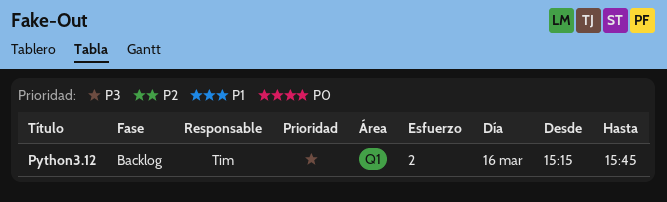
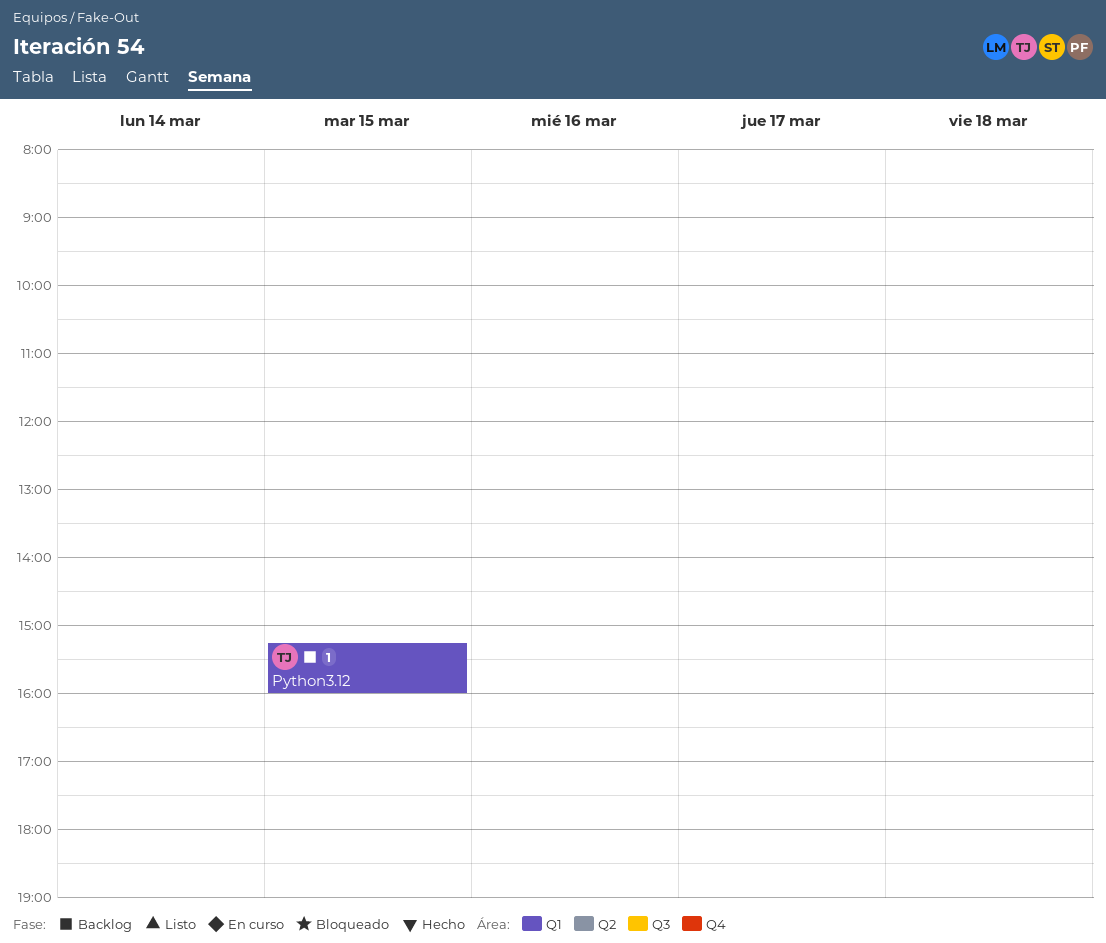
Python3.12, estimate: 2 -> 1
Python3.12, day: Mar 16 -> Mar 15
Python3.12, ends: 15:45 -> 16:00

